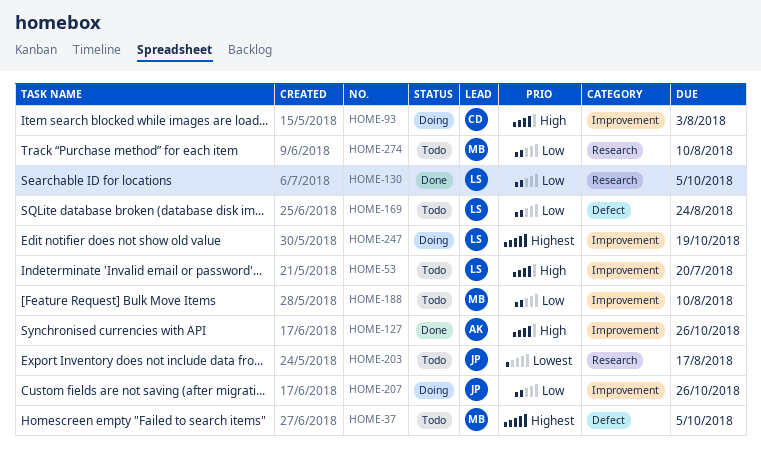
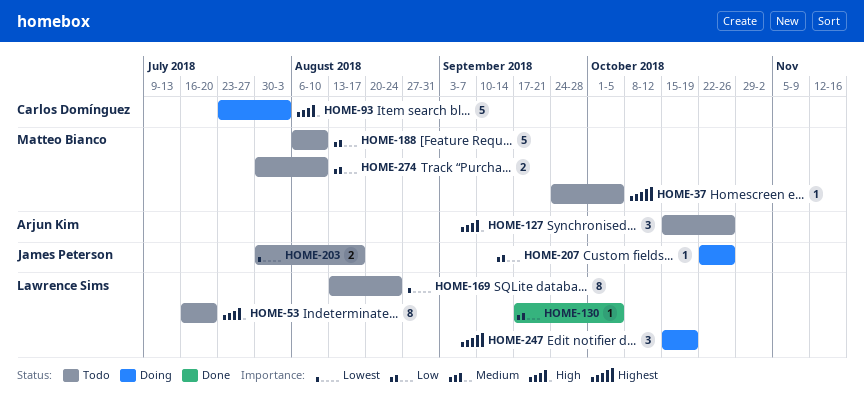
HOME-127, status: Done -> Todo
HOME-169, priority: Low -> Lowest

